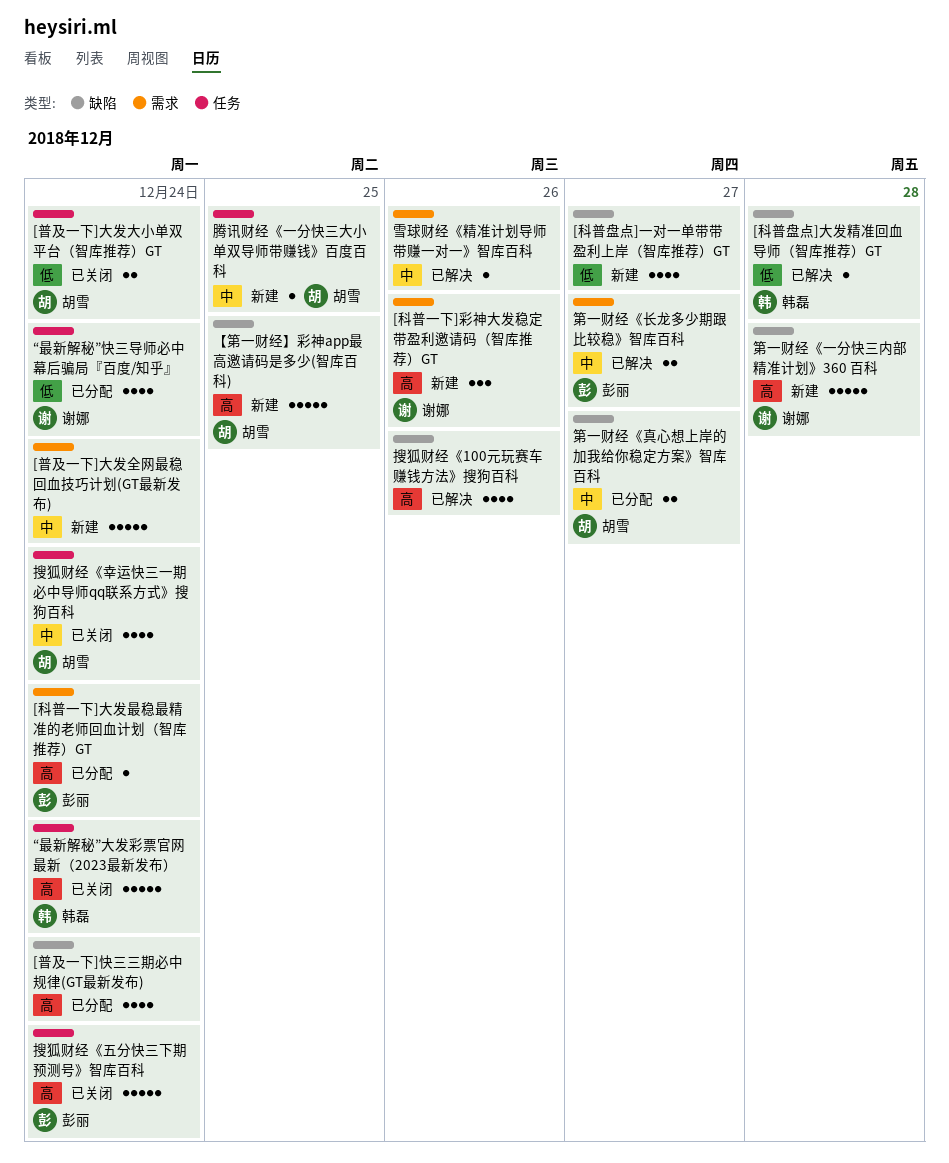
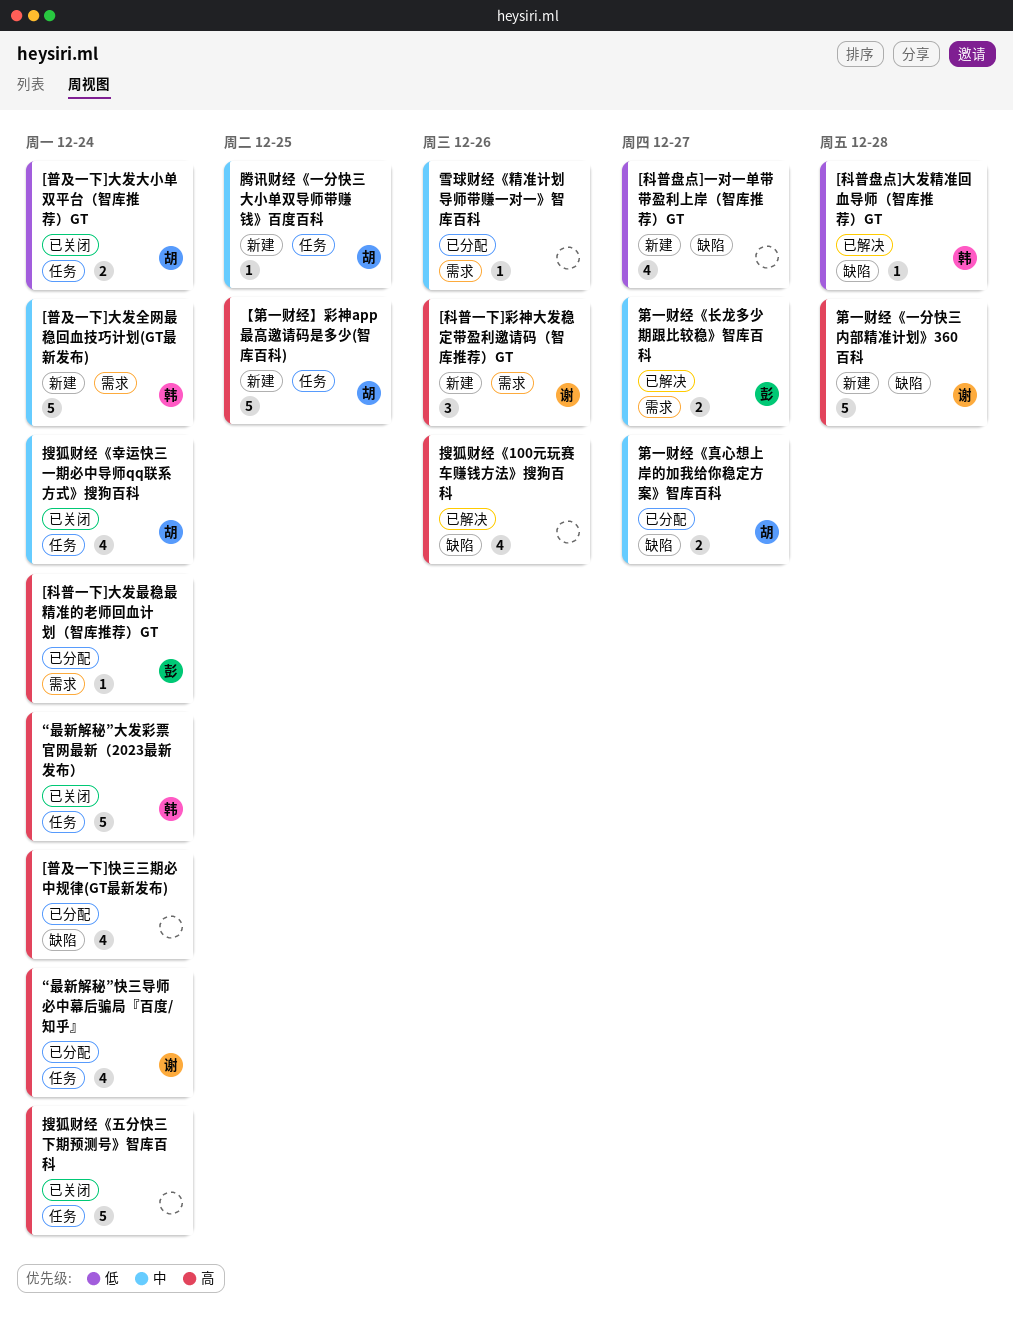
[普及一下]大发全网最稳回血技巧计划(GT最新发布), owner: none -> 韩磊
“最新解秘”快三导师必中幕后骗局『百度/知乎』, priority: 低 -> 高
【第一财经】彩神app最高邀请码是多少(智库百科), label: 缺陷 -> 任务
搜狐财经《五分快三下期预测号》智库百科, owner: 彭丽 -> none
雪球财经《精准计划导师带赚一对一》智库百科, status: 已解决 -> 已分配

